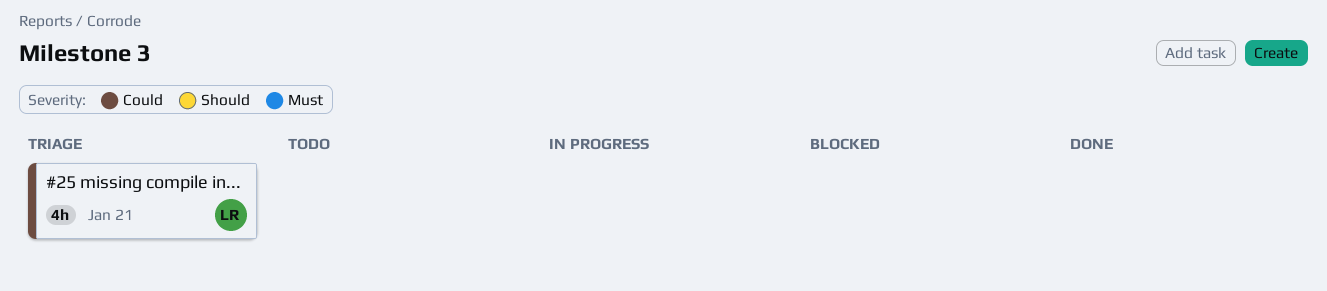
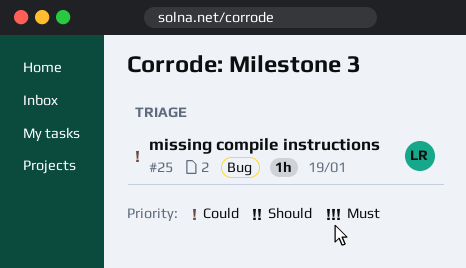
#25, estimate: 4h -> 1h
#25, due: Jan 21 -> Jan 19

